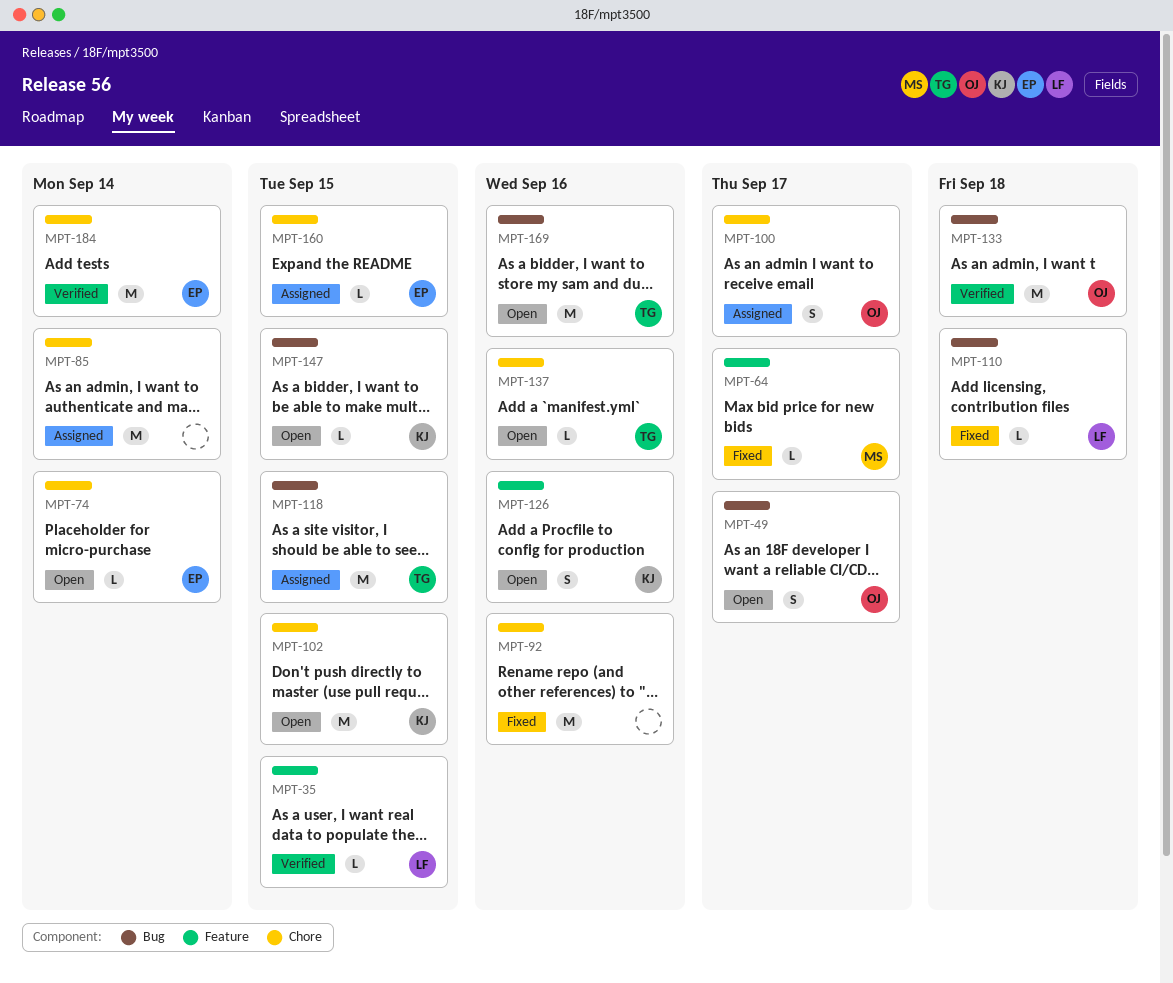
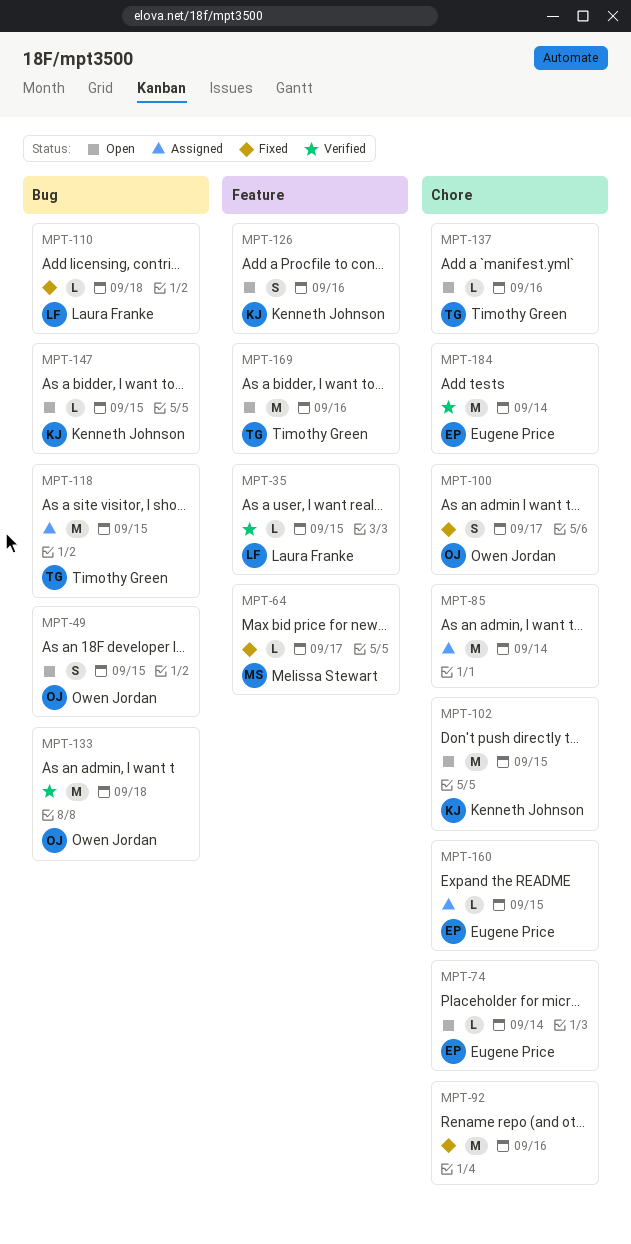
MPT-49, due: Sep 17 -> Sep 15
MPT-100, status: Assigned -> Fixed
MPT-169, label: Bug -> Feature

